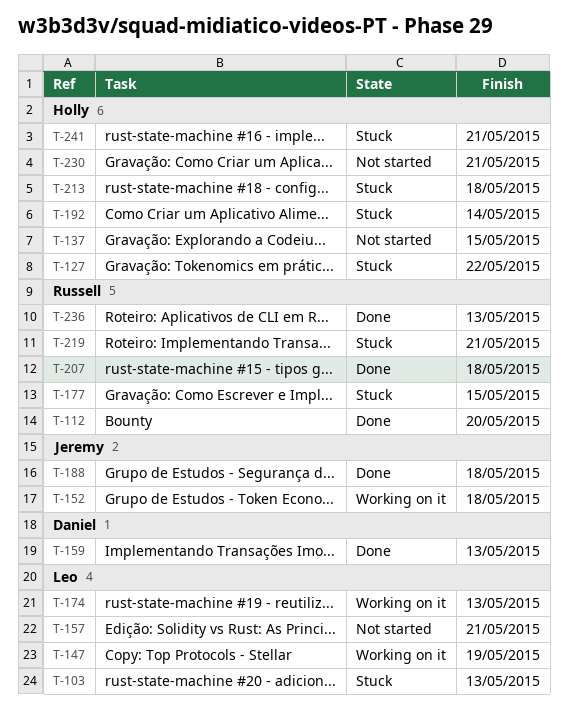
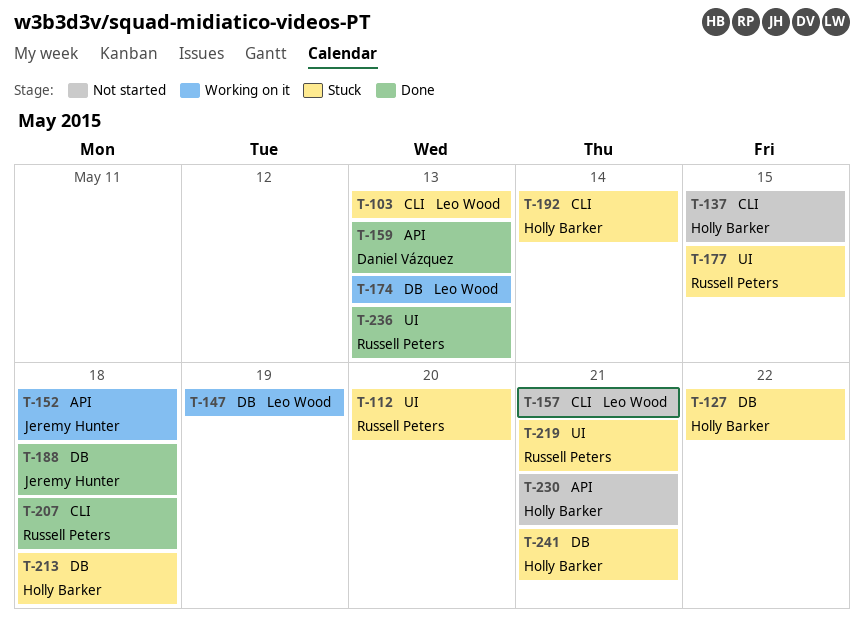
T-112, status: Done -> Stuck

